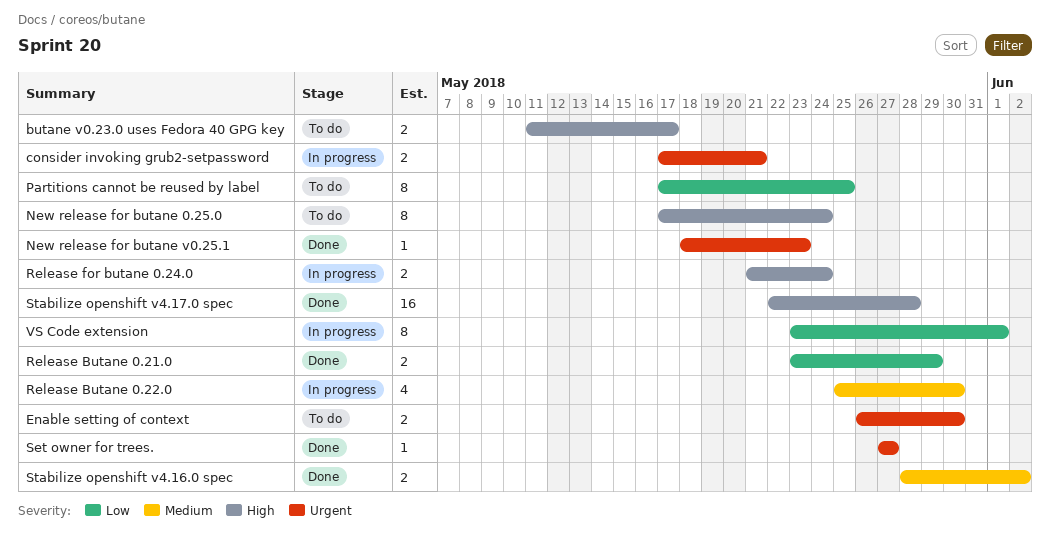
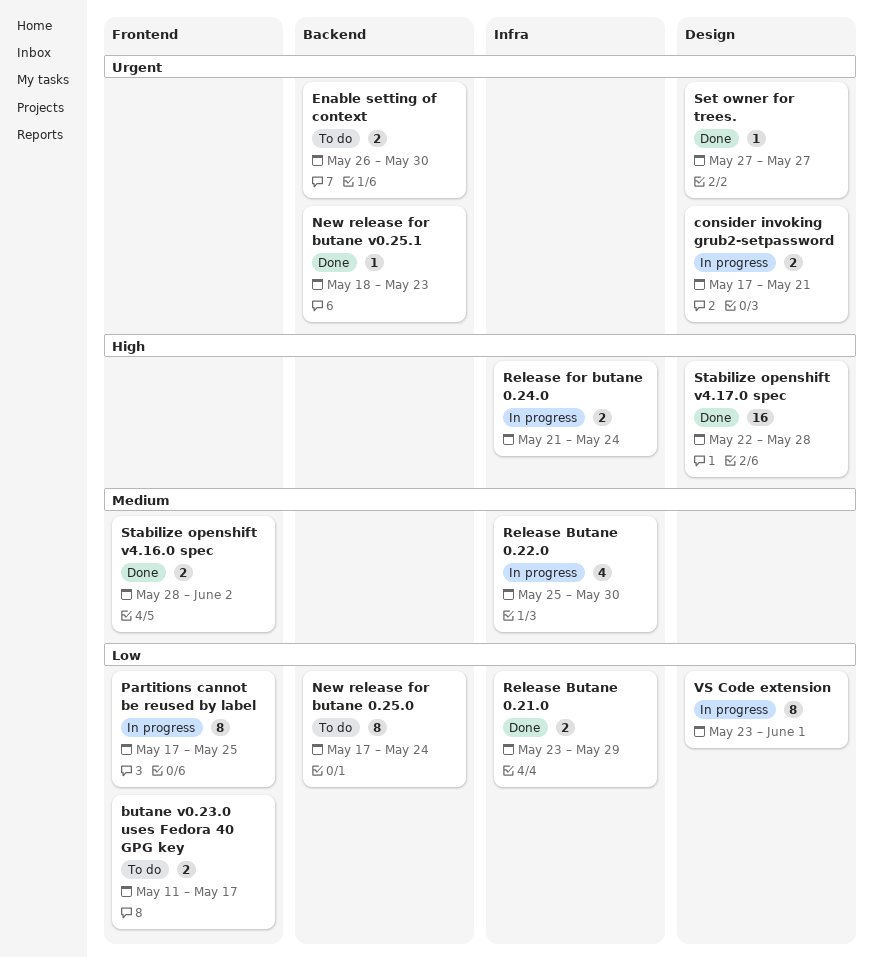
butane v0.23.0 uses Fedora 40 GPG key, priority: High -> Low
New release for butane 0.25.0, priority: High -> Low
Partitions cannot be reused by label, status: To do -> In progress

